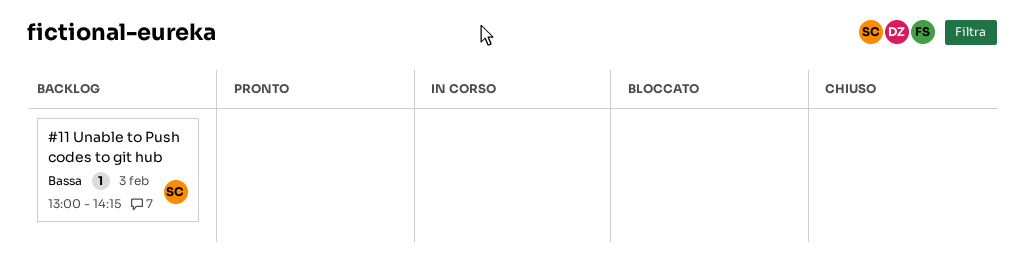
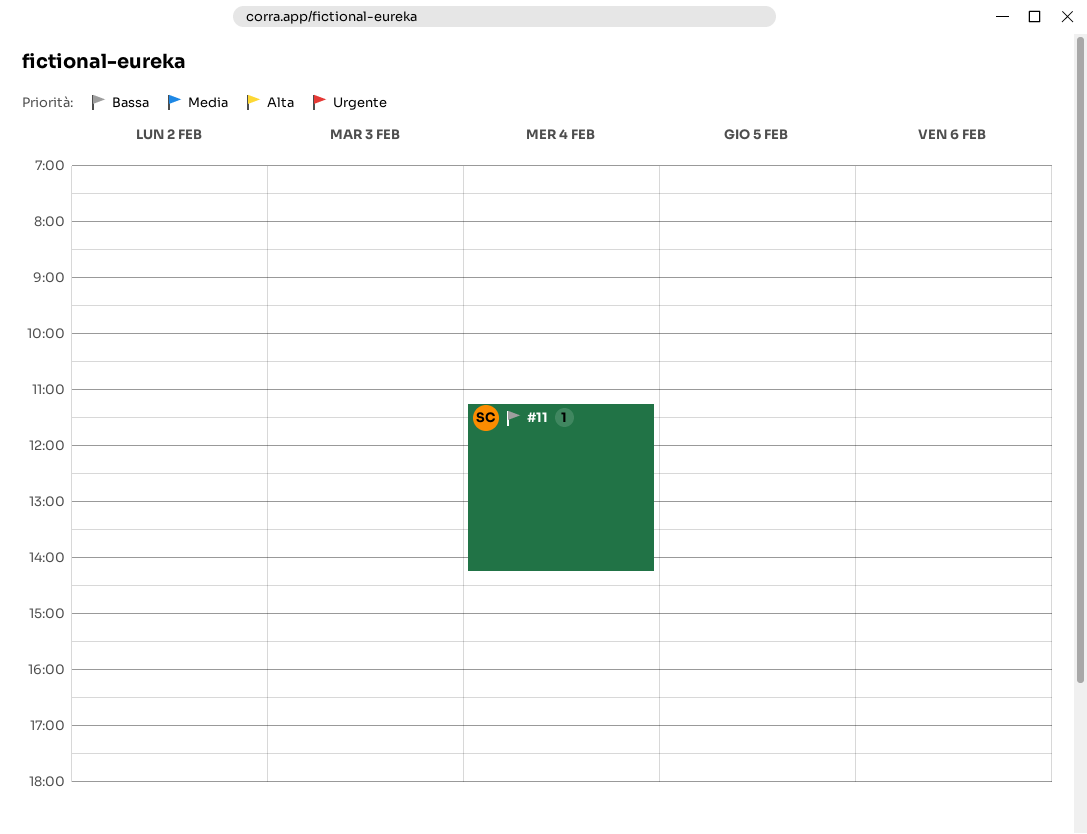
#11, day: Feb 3 -> Feb 4
#11, begins: 13:00 -> 11:15

